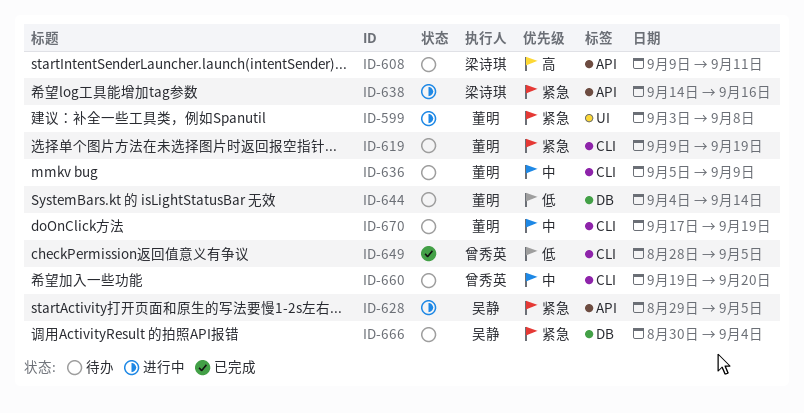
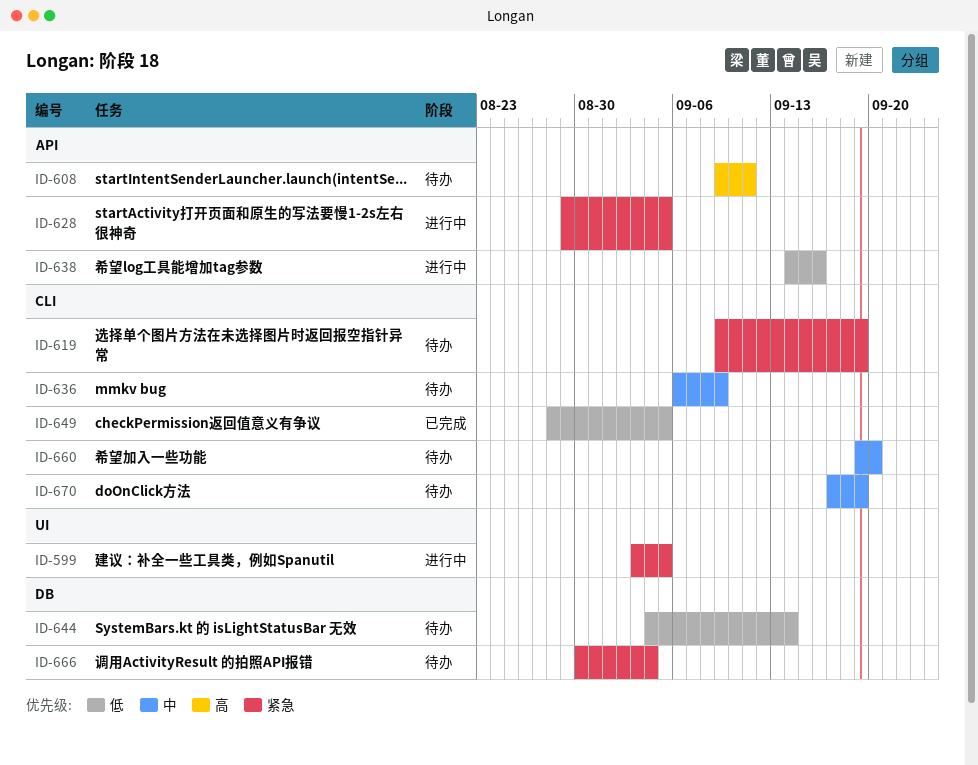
ID-599, due: Sep 8 -> Sep 5
ID-636, start: Sep 5 -> Sep 6
ID-638, priority: 紧急 -> 低

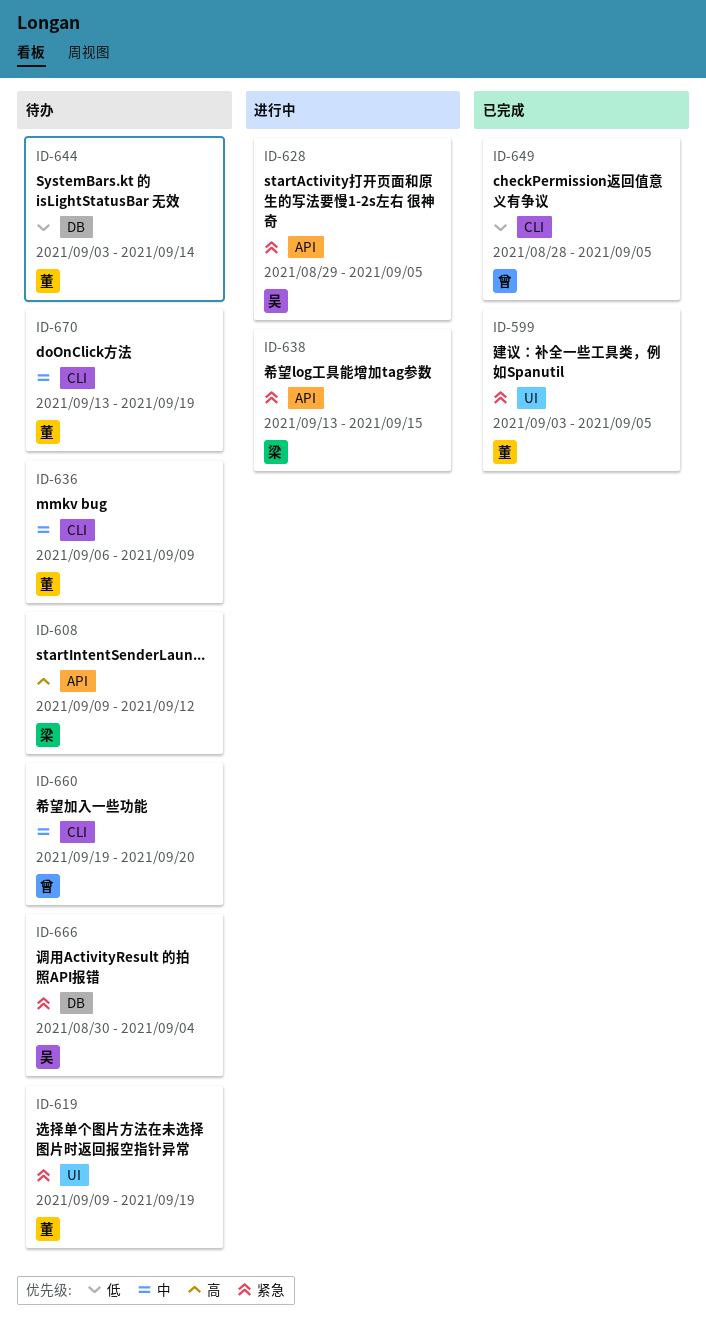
ID-599, status: 进行中 -> 已完成
ID-608, due: Sep 11 -> Sep 12
ID-619, label: CLI -> UI
ID-638, priority: 低 -> 紧急
ID-638, start: Sep 14 -> Sep 13
ID-638, due: Sep 16 -> Sep 15
ID-644, start: Sep 4 -> Sep 3
ID-670, start: Sep 17 -> Sep 13

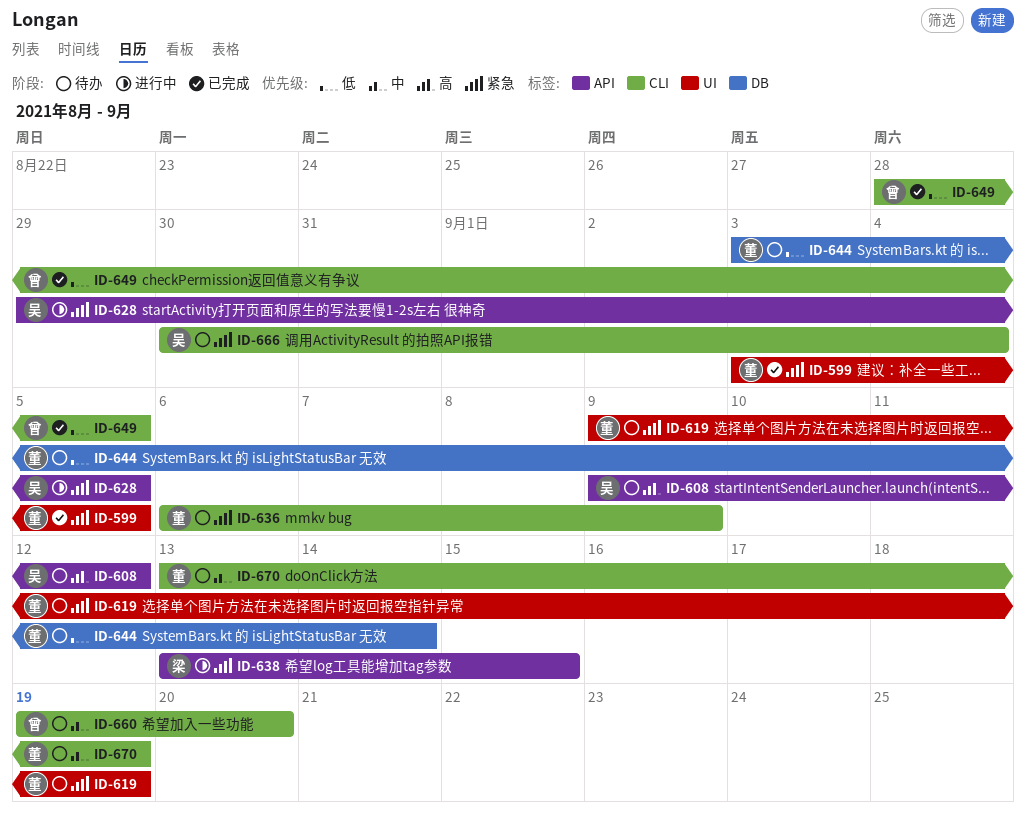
ID-608, owner: 梁 -> 吴
ID-636, priority: 中 -> 紧急
ID-666, label: DB -> CLI

